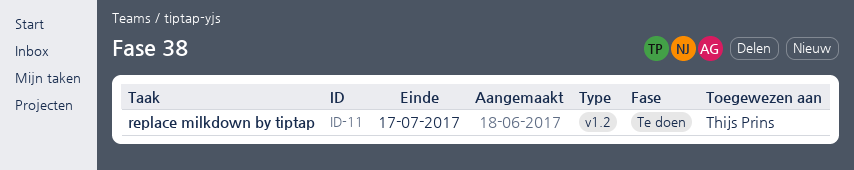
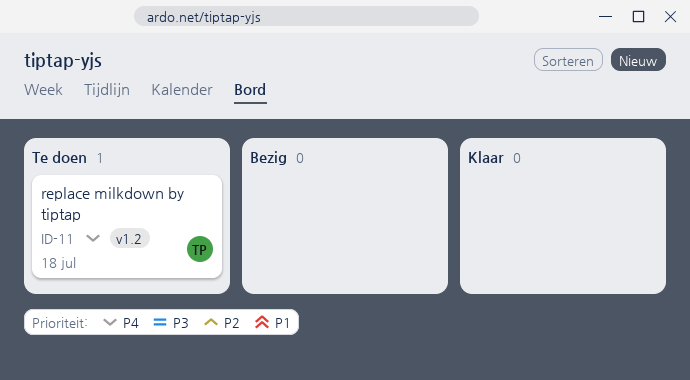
ID-11, due: Jul 17 -> Jul 18

